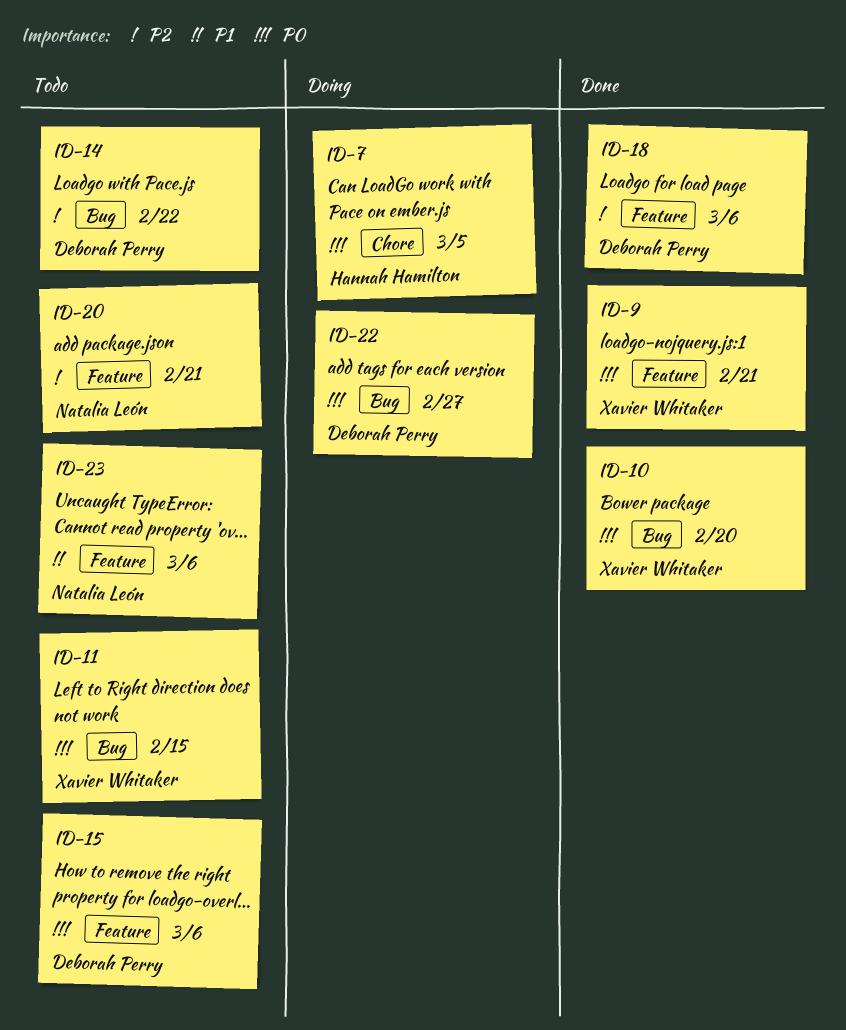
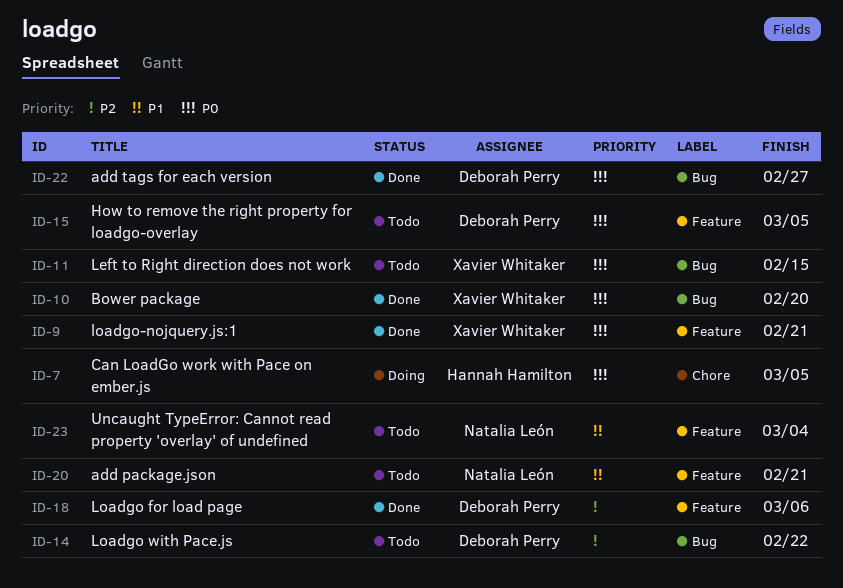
ID-15, due: Mar 6 -> Mar 5
ID-20, priority: P2 -> P1
ID-22, status: Doing -> Done
ID-23, due: Mar 6 -> Mar 4

